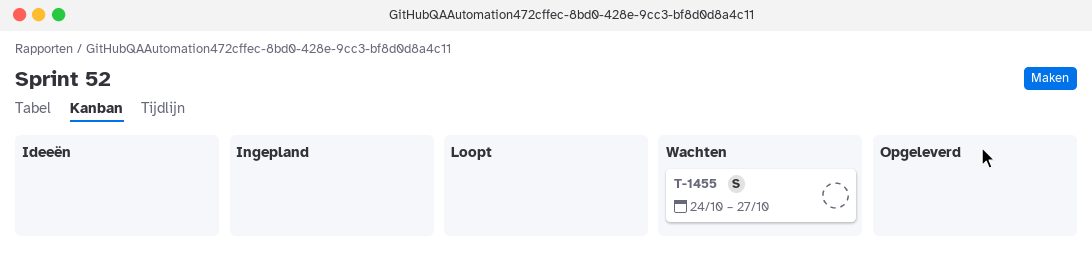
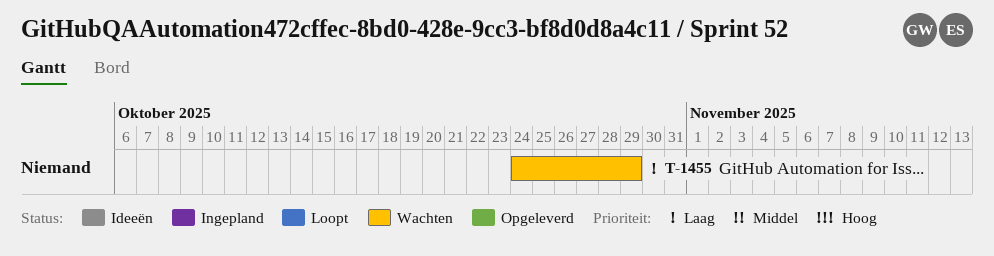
T-1455, due: Oct 27 -> Oct 29

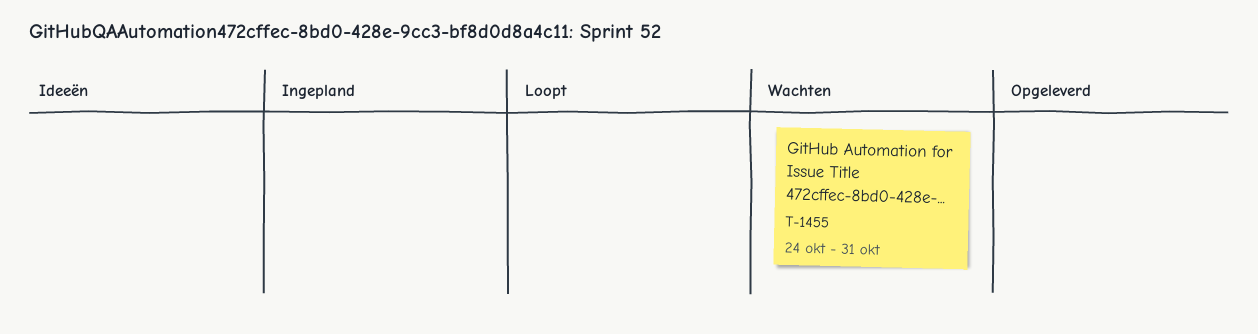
T-1455, due: Oct 29 -> Oct 31

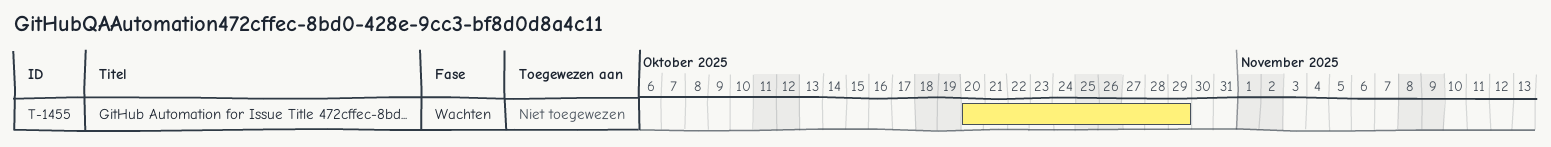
T-1455, start: Oct 24 -> Oct 20
T-1455, due: Oct 31 -> Oct 29

